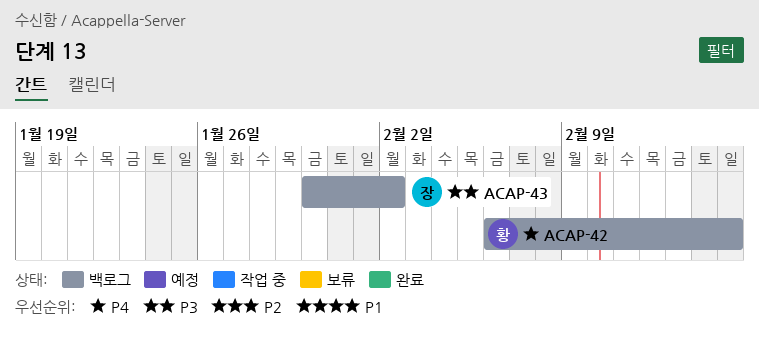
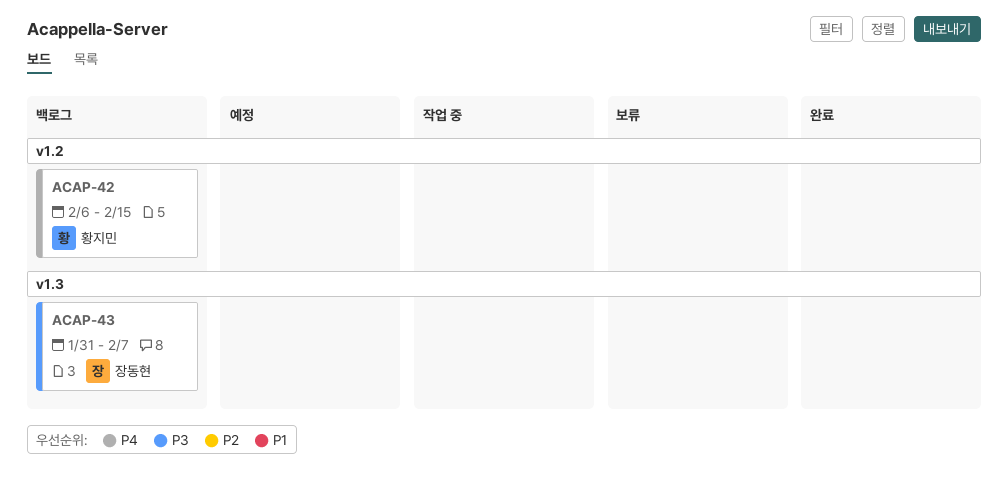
ACAP-43, start: Jan 30 -> Jan 31
ACAP-43, due: Feb 2 -> Feb 7

